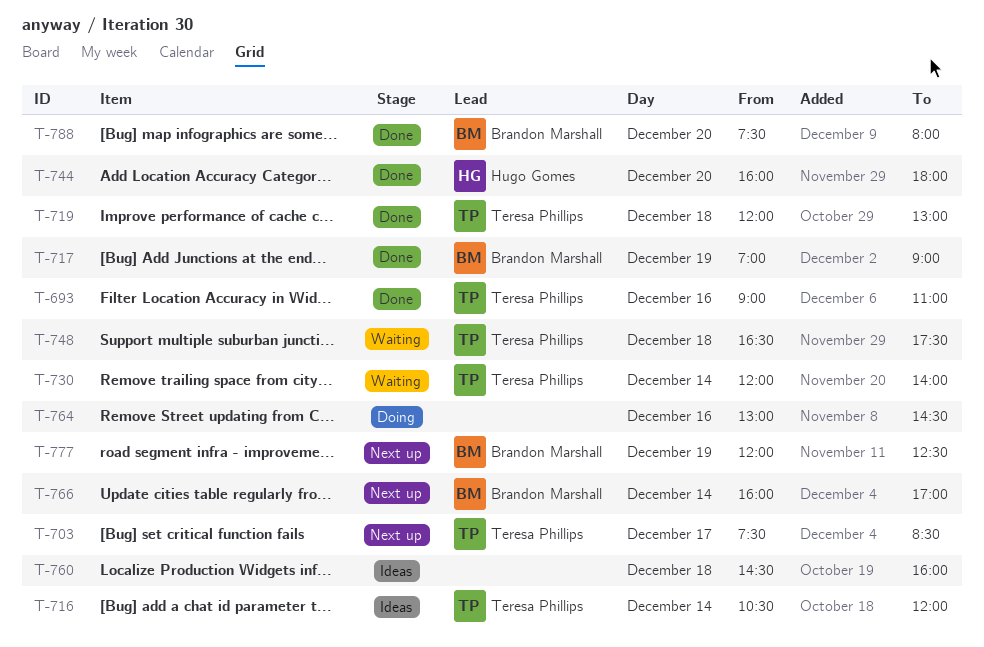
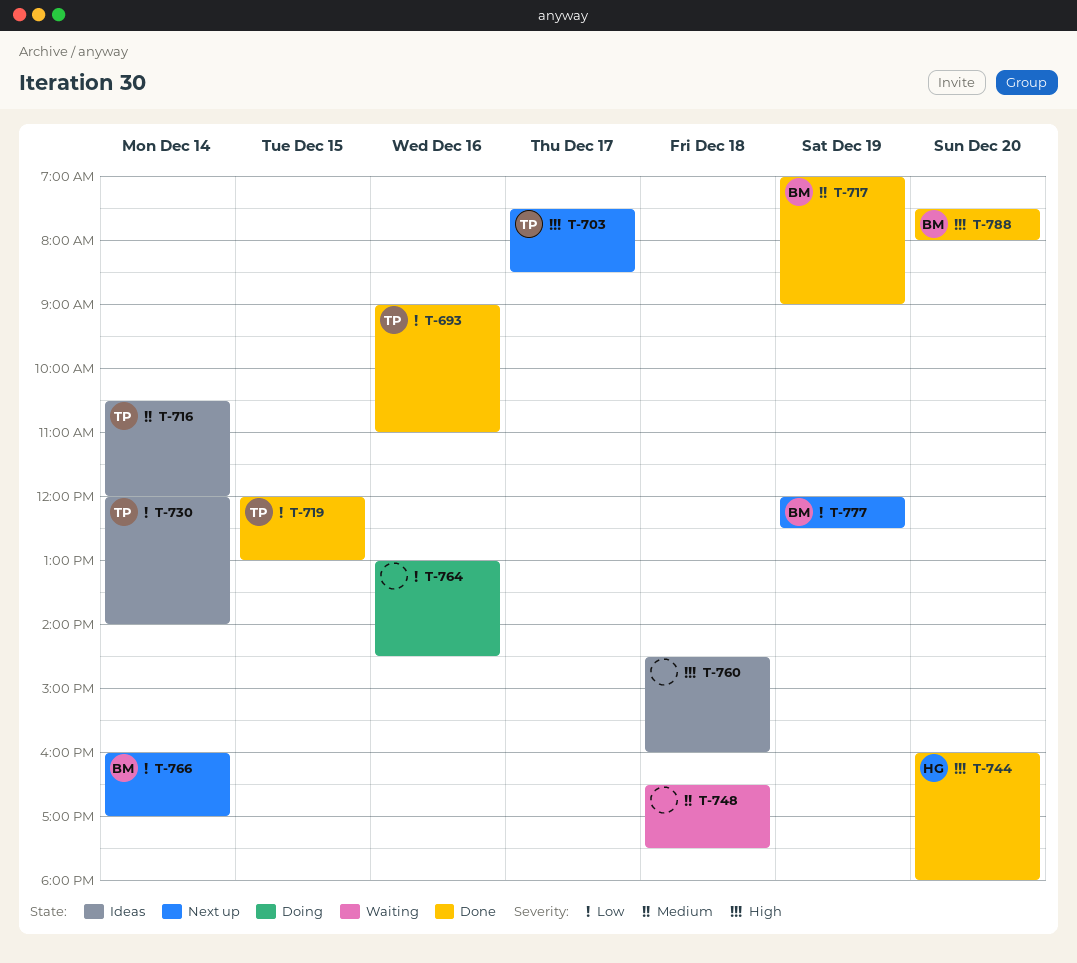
T-719, day: Dec 18 -> Dec 15
T-730, status: Waiting -> Ideas
T-748, owner: Teresa Phillips -> none

